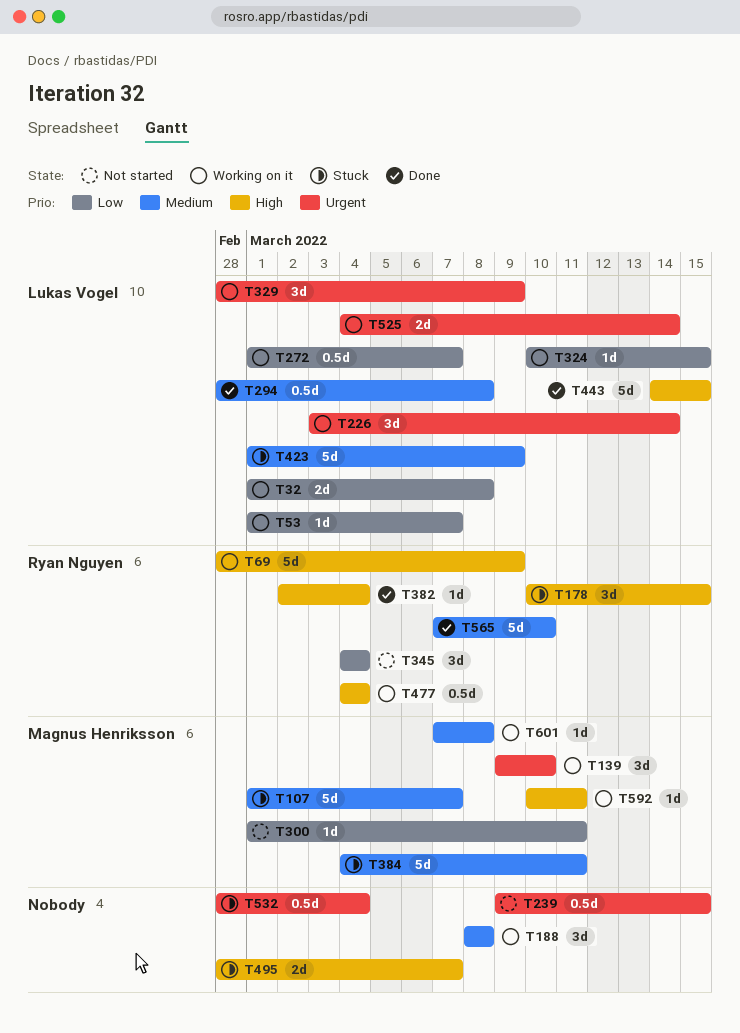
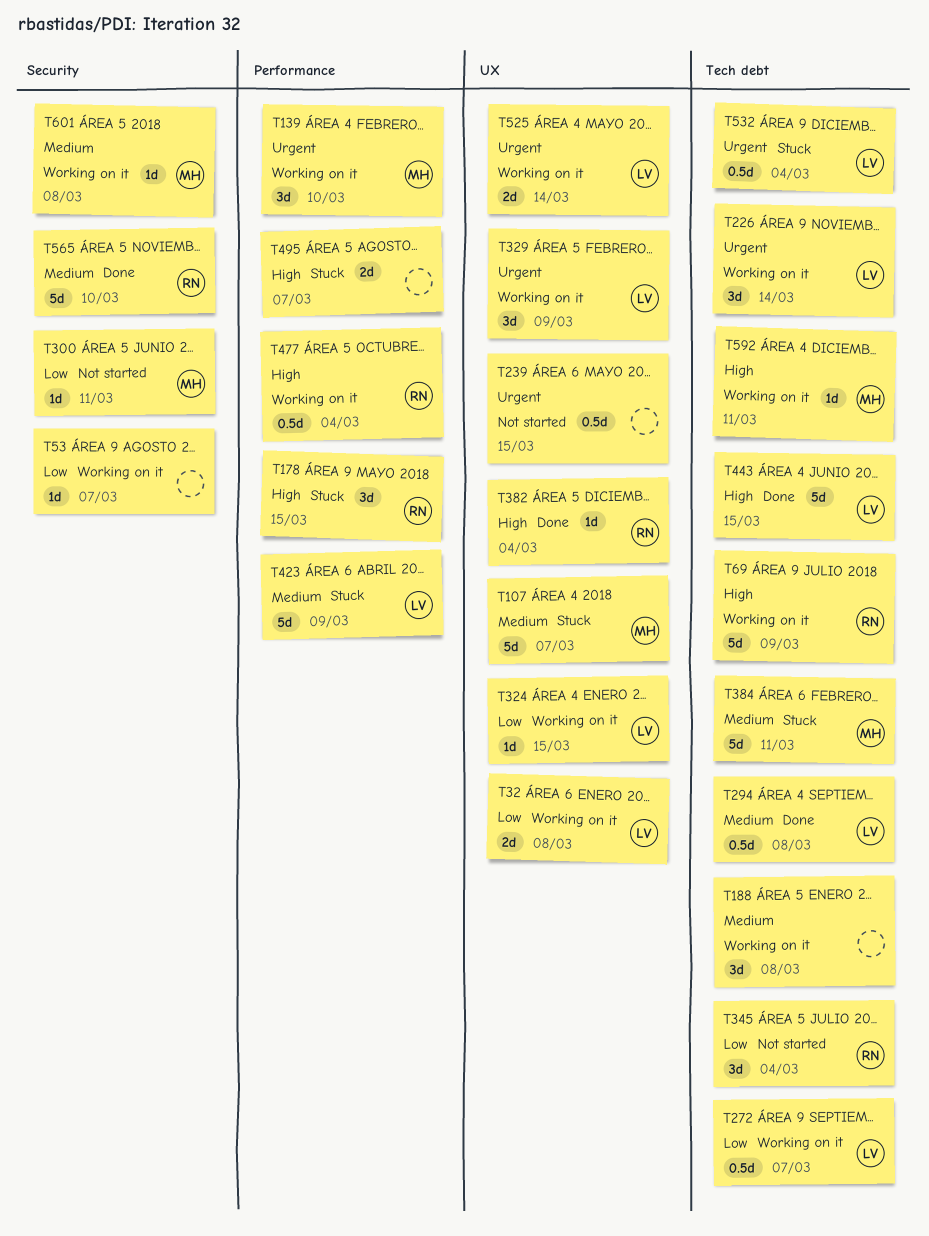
T53, owner: Lukas Vogel -> none
T532, owner: none -> Lukas Vogel

